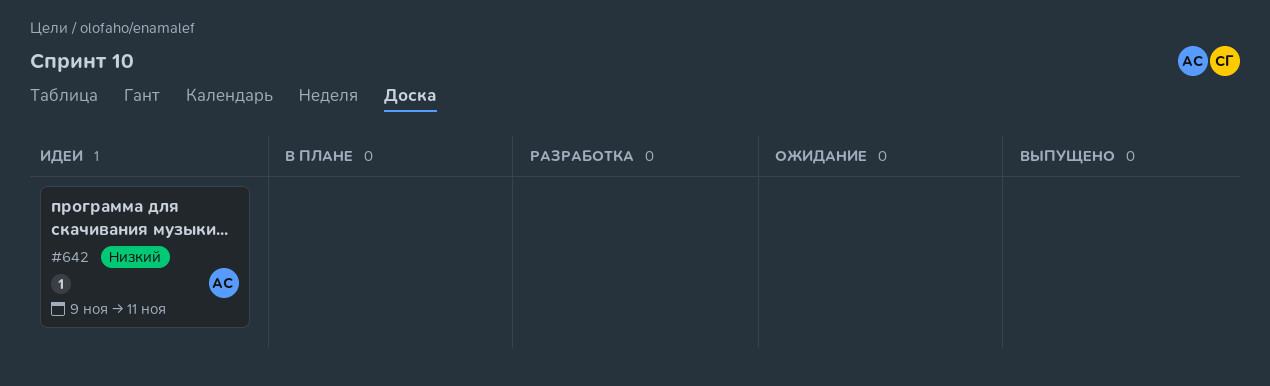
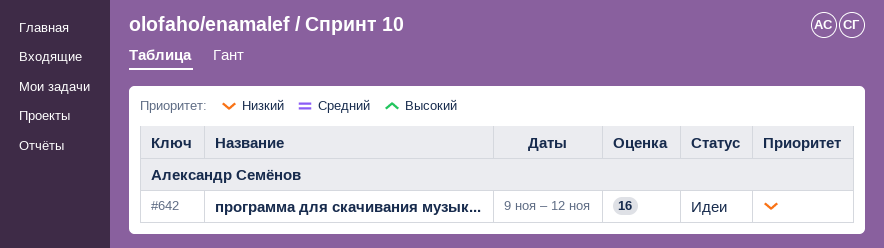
#642, estimate: 1 -> 16
#642, due: Nov 11 -> Nov 12

